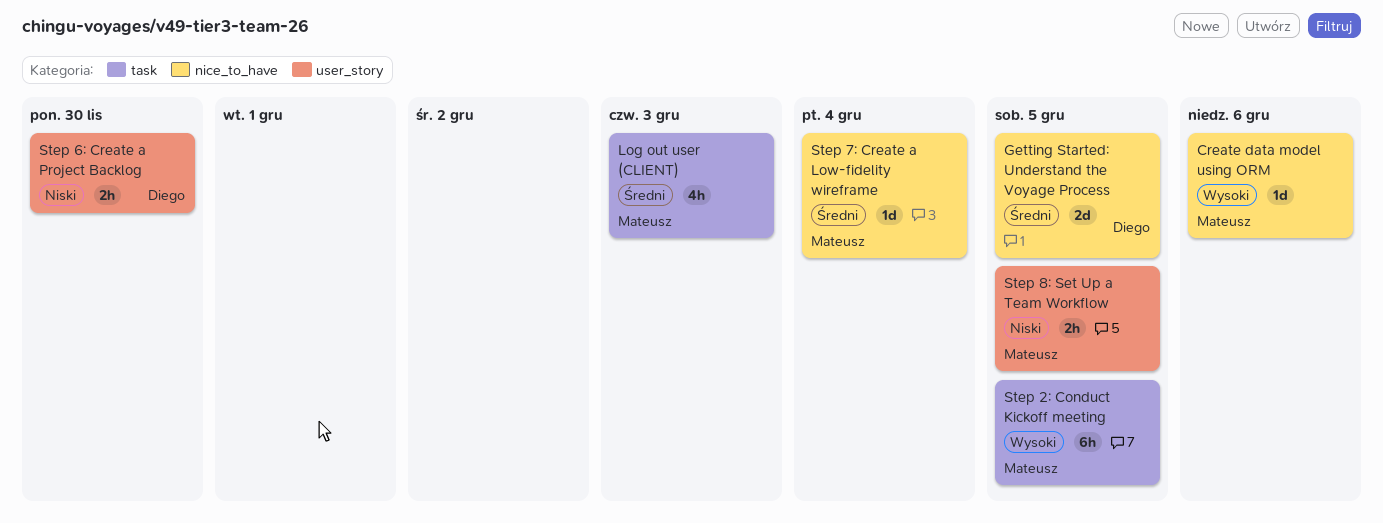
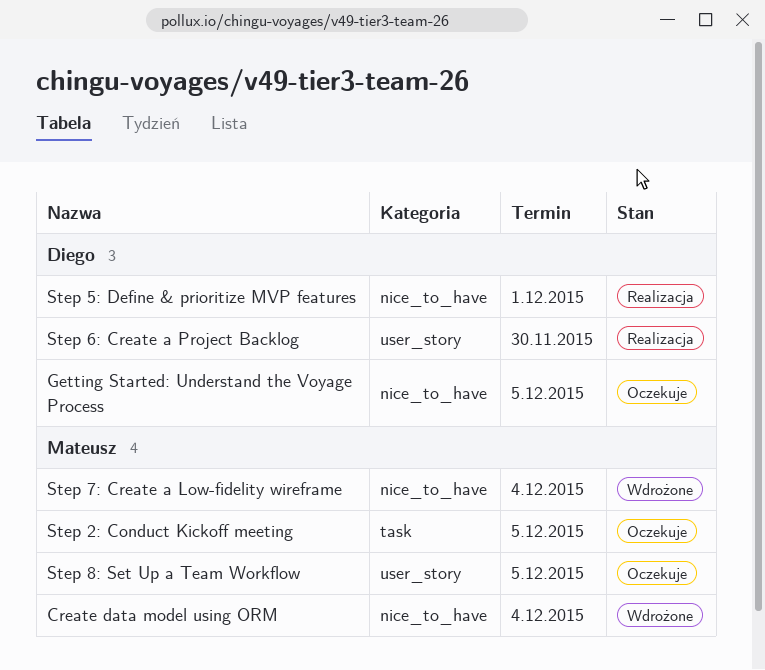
Create data model using ORM, due: Dec 6 -> Dec 4
Log out user (CLIENT): present -> none
Step 5: Define & prioritize MVP features: none -> present

